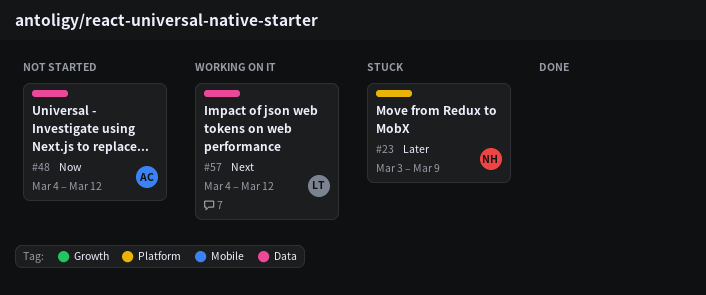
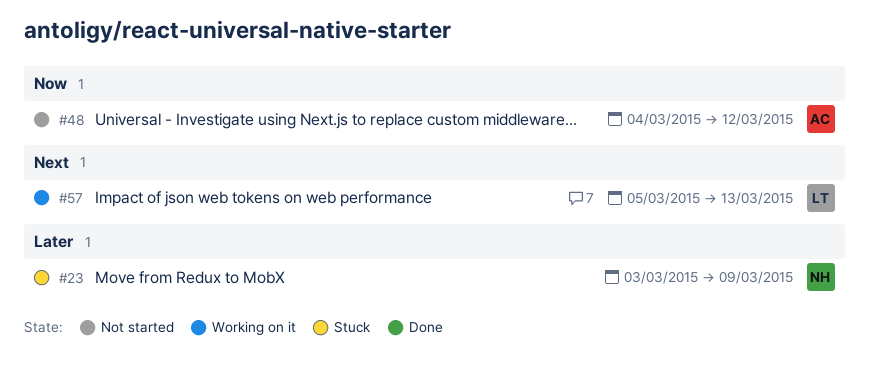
#57, start: Mar 4 -> Mar 5
#57, due: Mar 12 -> Mar 13

